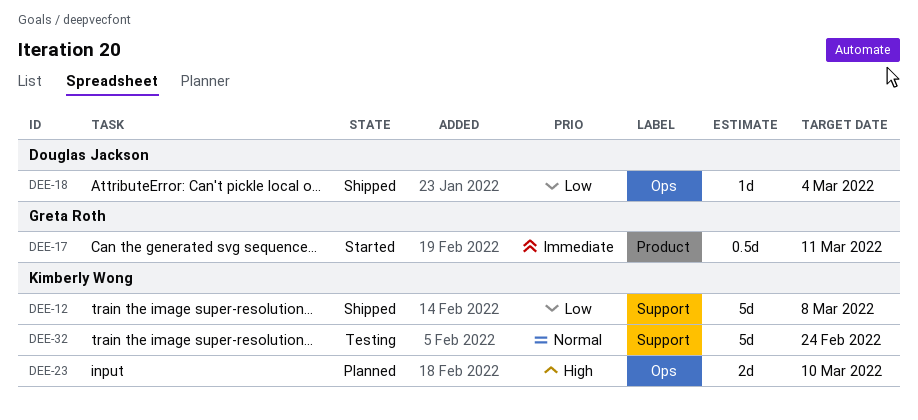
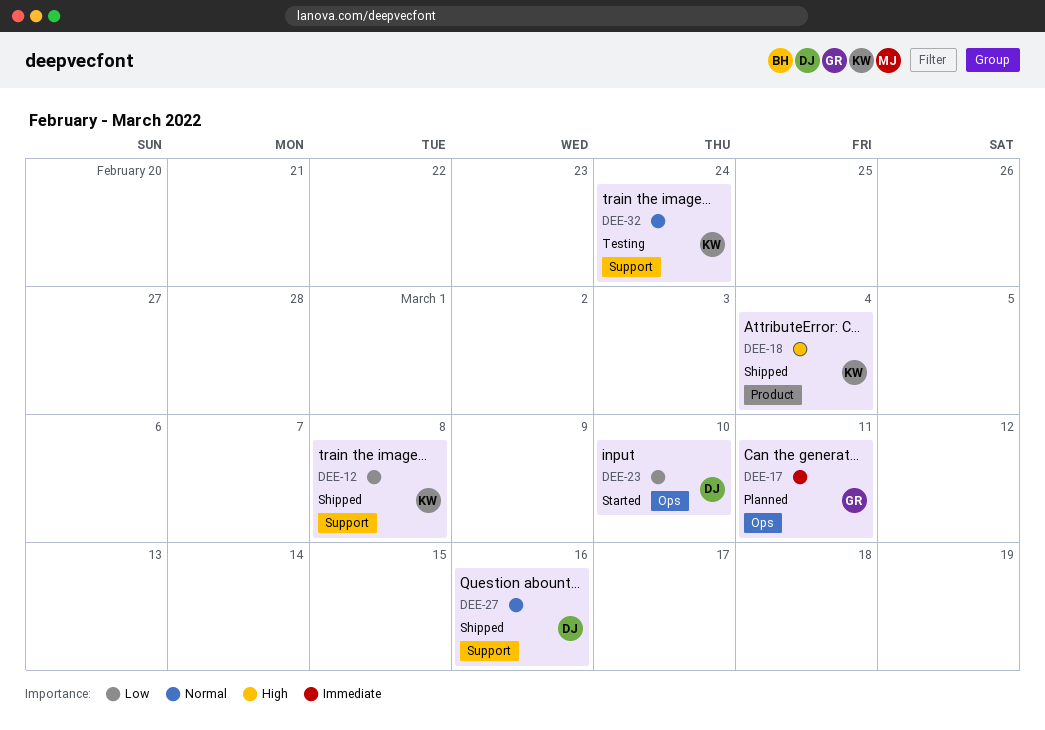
DEE-17, status: Started -> Planned
DEE-17, label: Product -> Ops
DEE-18, owner: Douglas Jackson -> Kimberly Wong
DEE-18, priority: Low -> High
DEE-18, label: Ops -> Product
DEE-23, status: Planned -> Started
DEE-23, owner: Kimberly Wong -> Douglas Jackson
DEE-23, priority: High -> Low
DEE-27: none -> present

